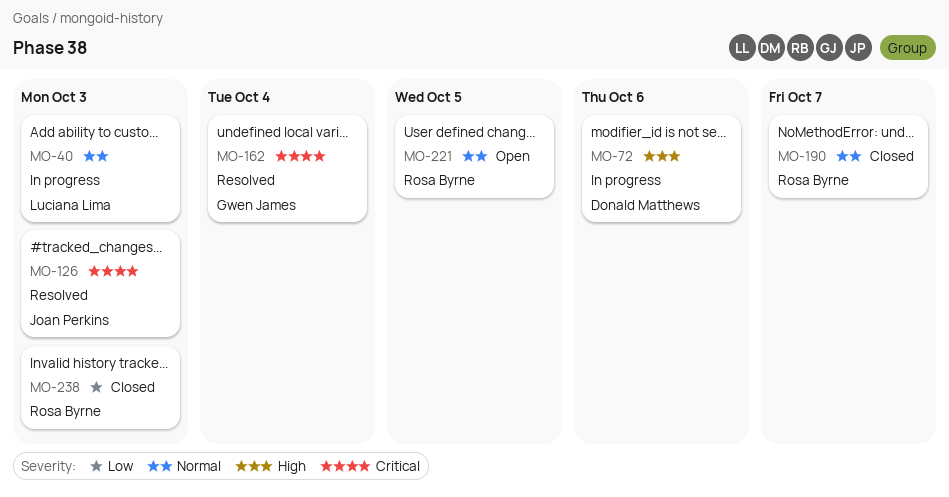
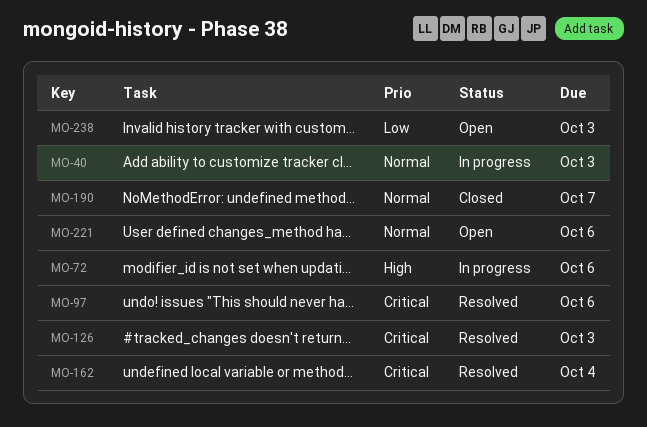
MO-97: none -> present
MO-221, due: Oct 5 -> Oct 6
MO-238, status: Closed -> Open

